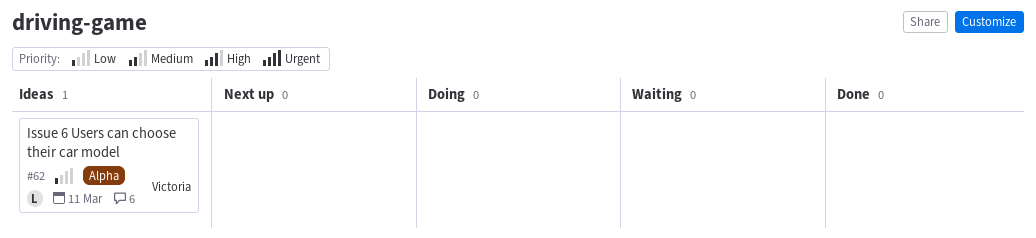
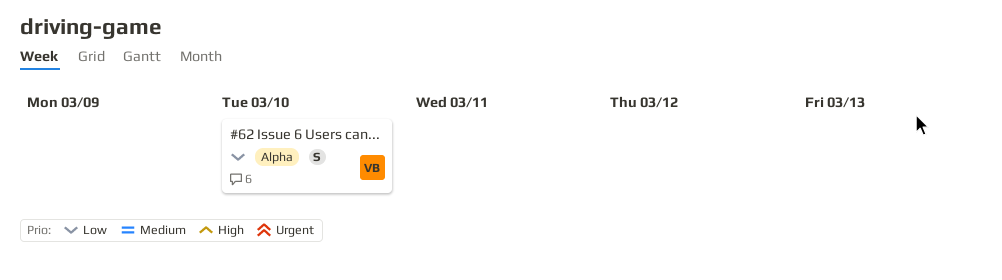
#62, estimate: L -> S
#62, due: Mar 11 -> Mar 10

